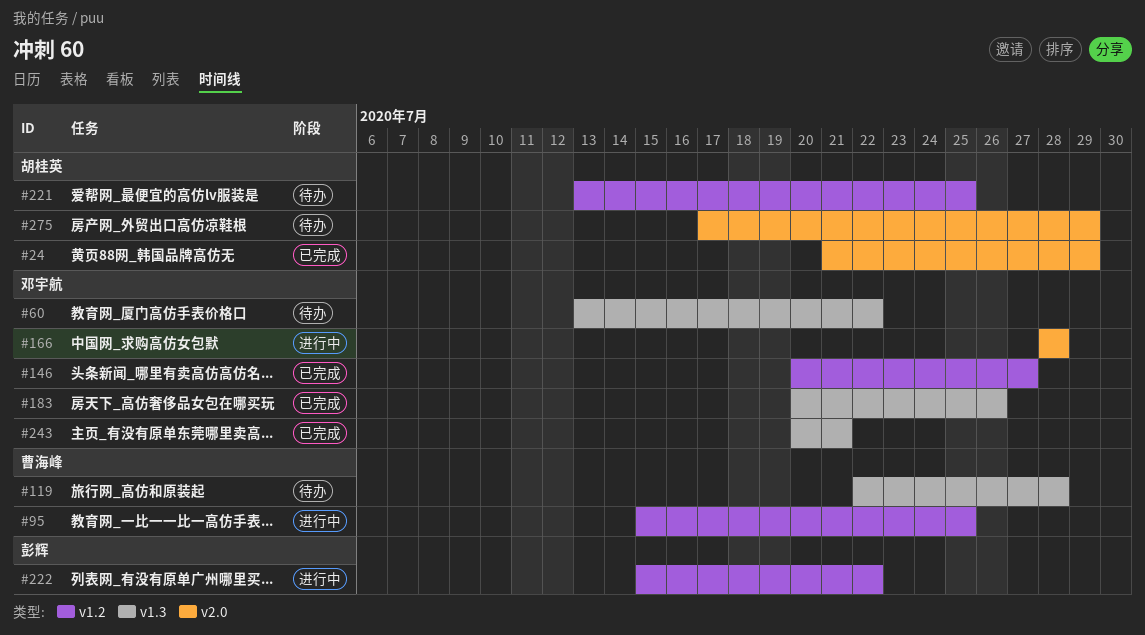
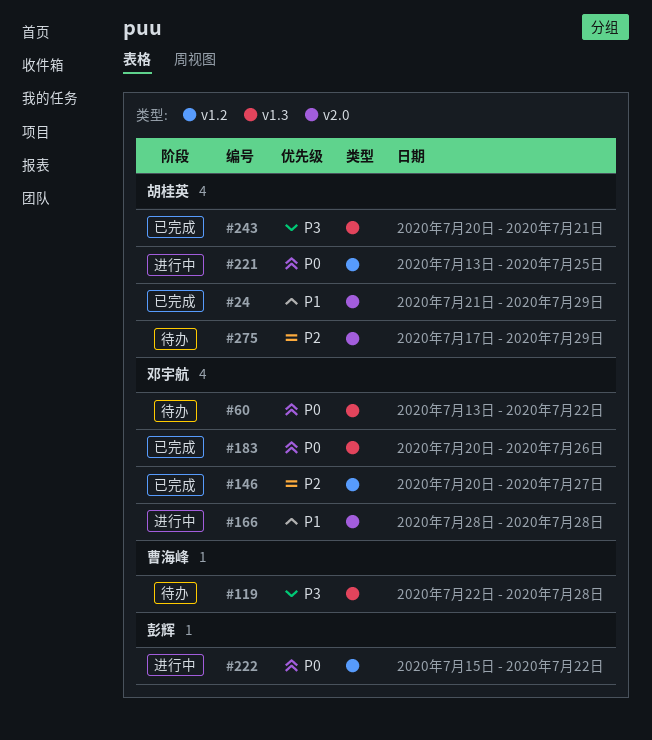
#95: present -> none
#221, status: 待办 -> 进行中
#243, owner: 邓宇航 -> 胡桂英

